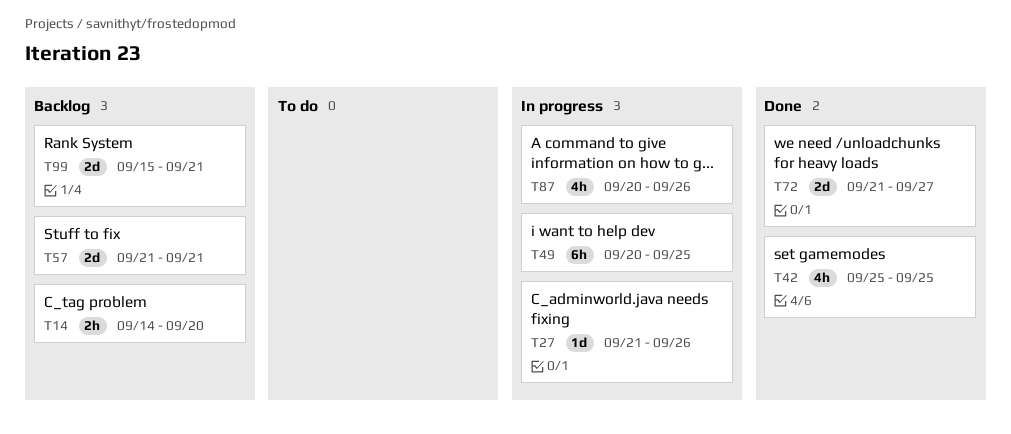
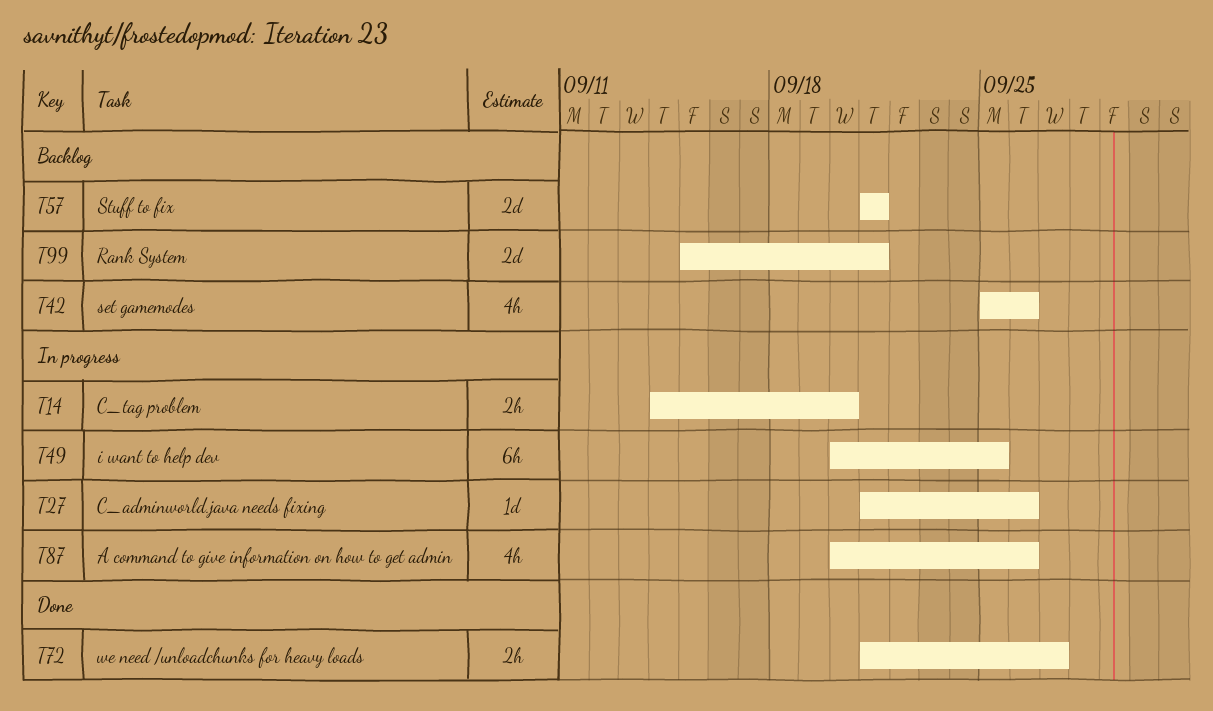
T14, status: Backlog -> In progress
T42, status: Done -> Backlog
T42, due: Sep 25 -> Sep 26
T72, estimate: 2d -> 2h

